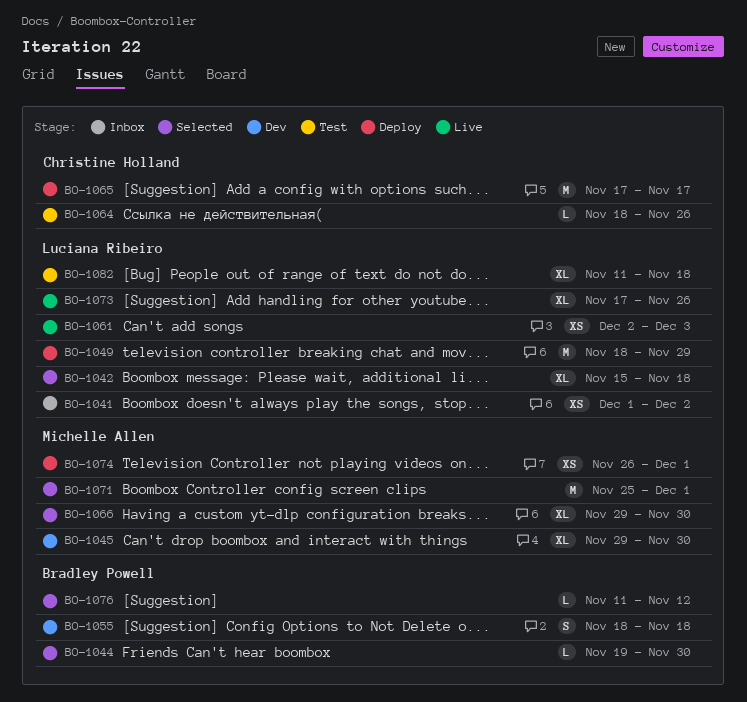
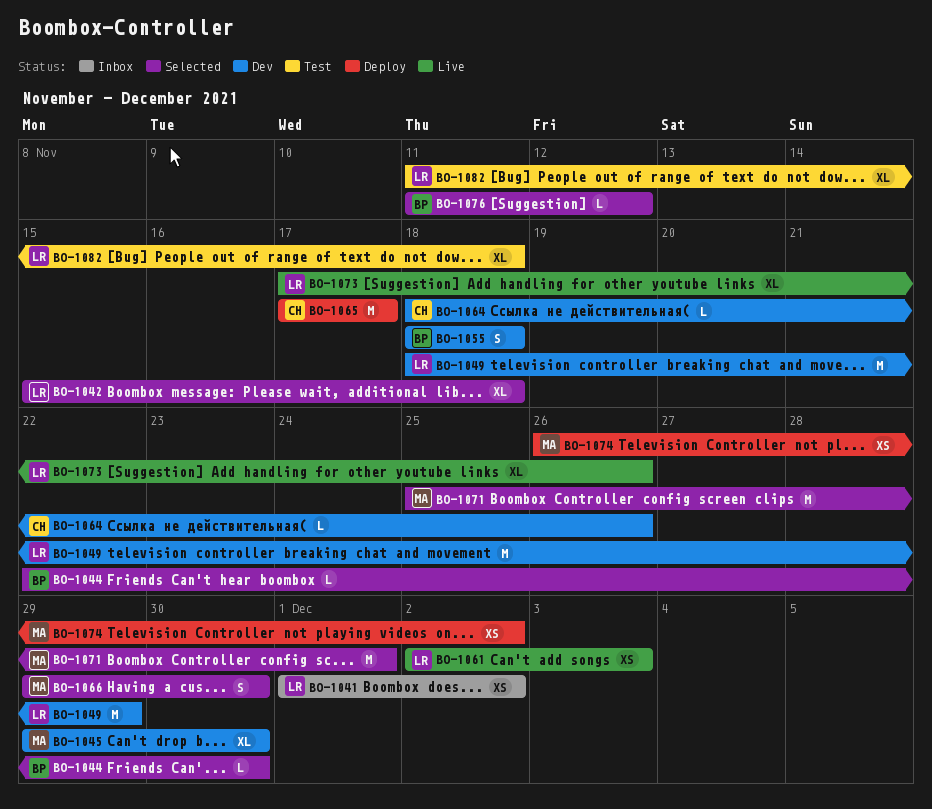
BO-1044, start: Nov 19 -> Nov 22
BO-1049, status: Deploy -> Dev
BO-1064, status: Test -> Dev
BO-1066, estimate: XL -> S
BO-1074, due: Dec 1 -> Dec 2

